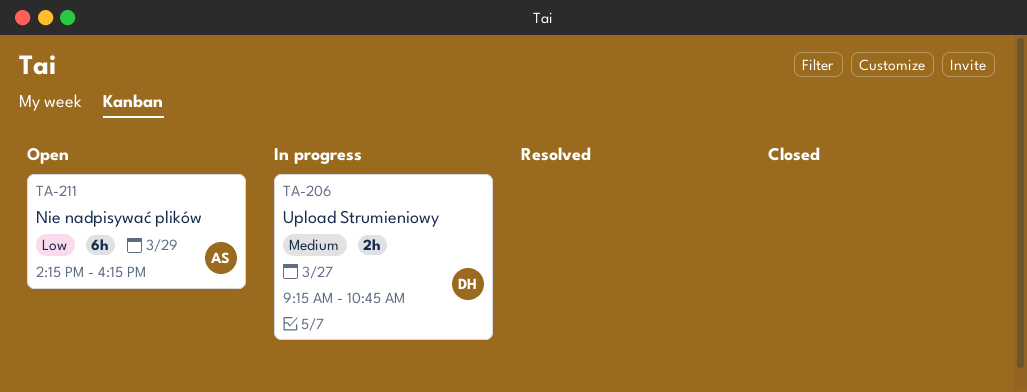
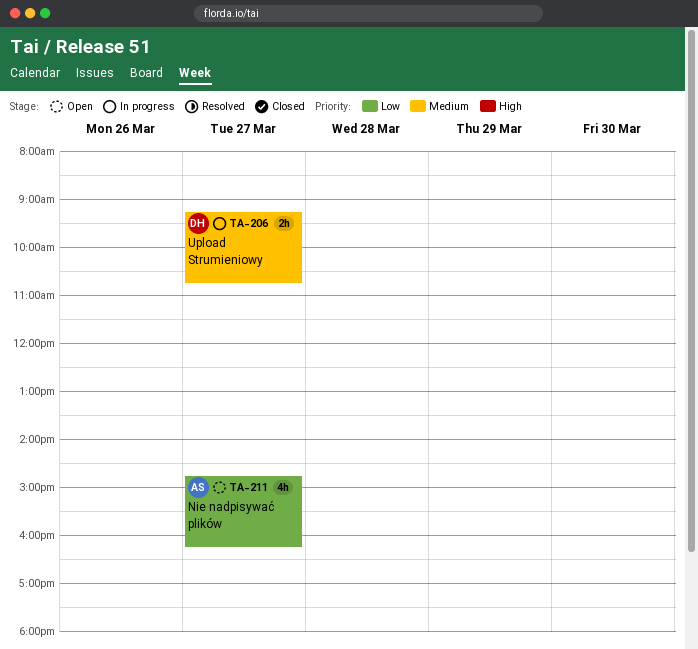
TA-211, estimate: 6h -> 4h
TA-211, day: Mar 29 -> Mar 27
TA-211, begins: 14:15 -> 14:45

